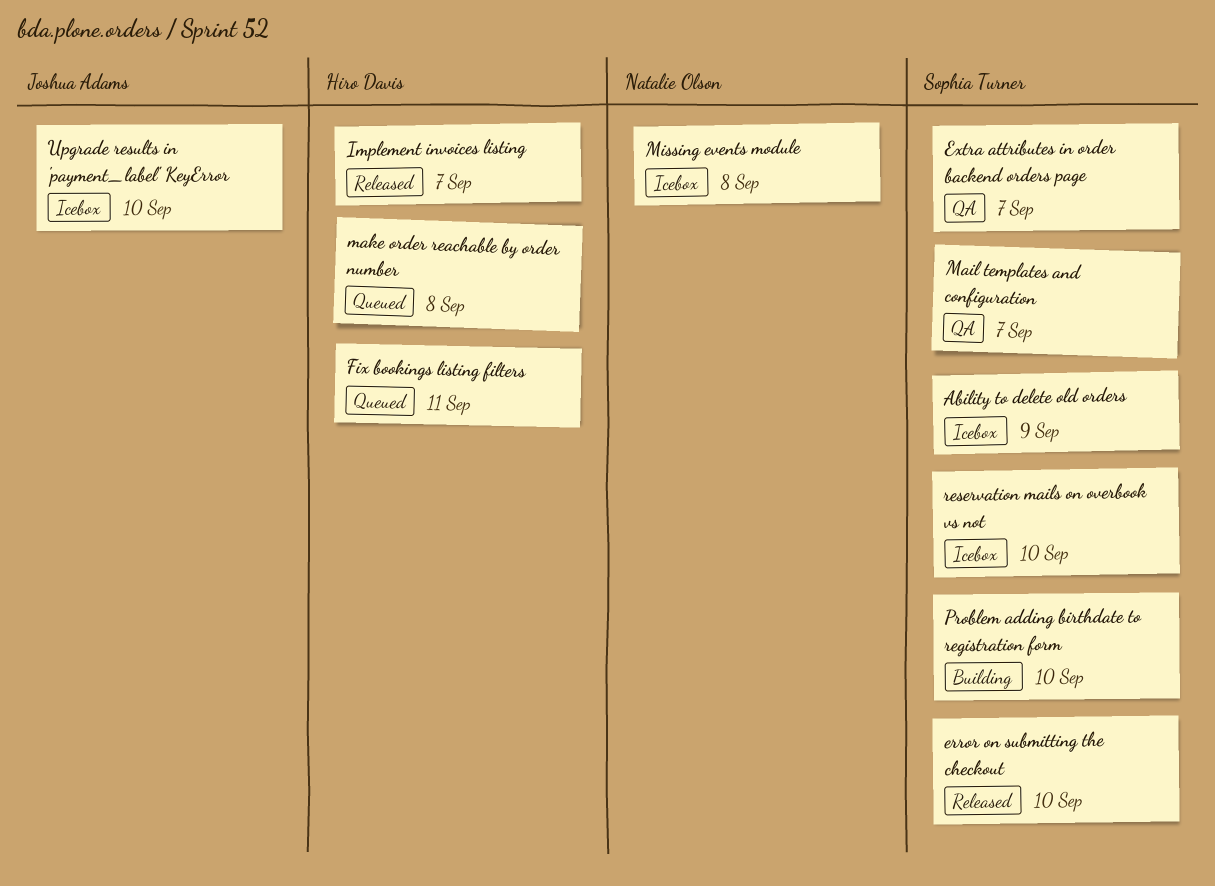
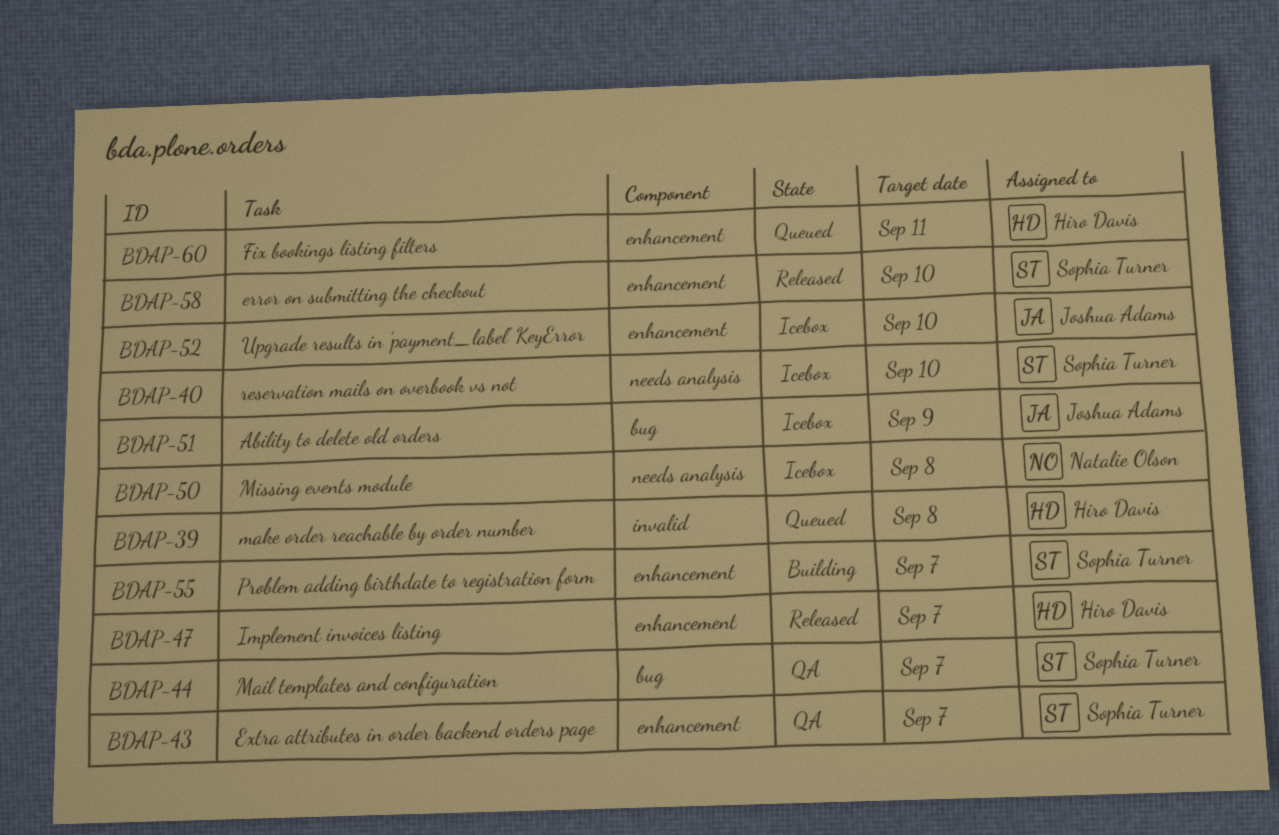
Ability to delete old orders, owner: Sophia Turner -> Joshua Adams
Problem adding birthdate to registration form, due: Sep 10 -> Sep 7

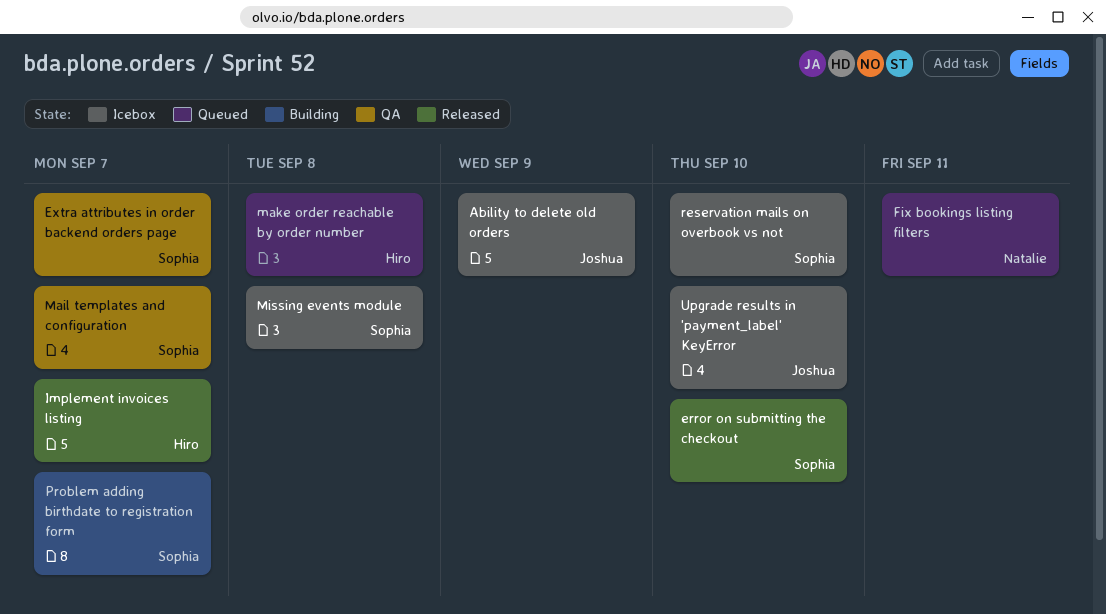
Fix bookings listing filters, owner: Hiro Davis -> Natalie Olson
Missing events module, owner: Natalie Olson -> Sophia Turner

